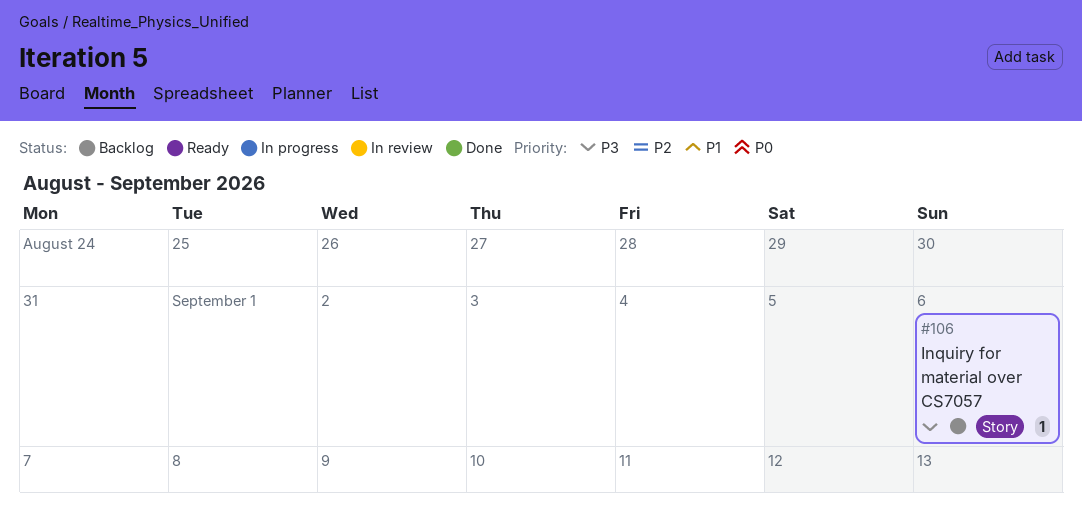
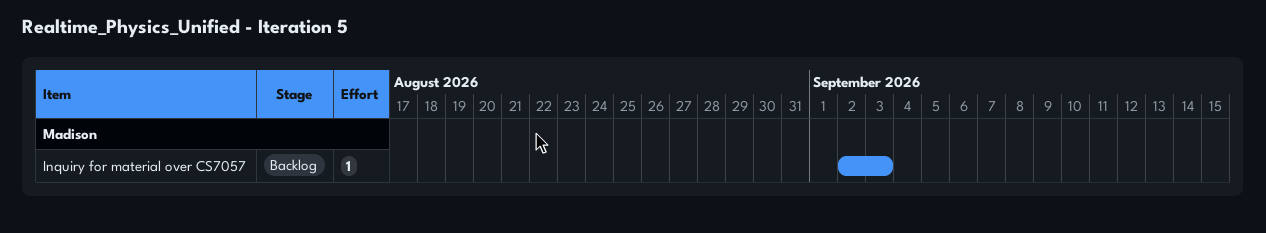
Inquiry for material over CS7057, due: Sep 6 -> Sep 3

